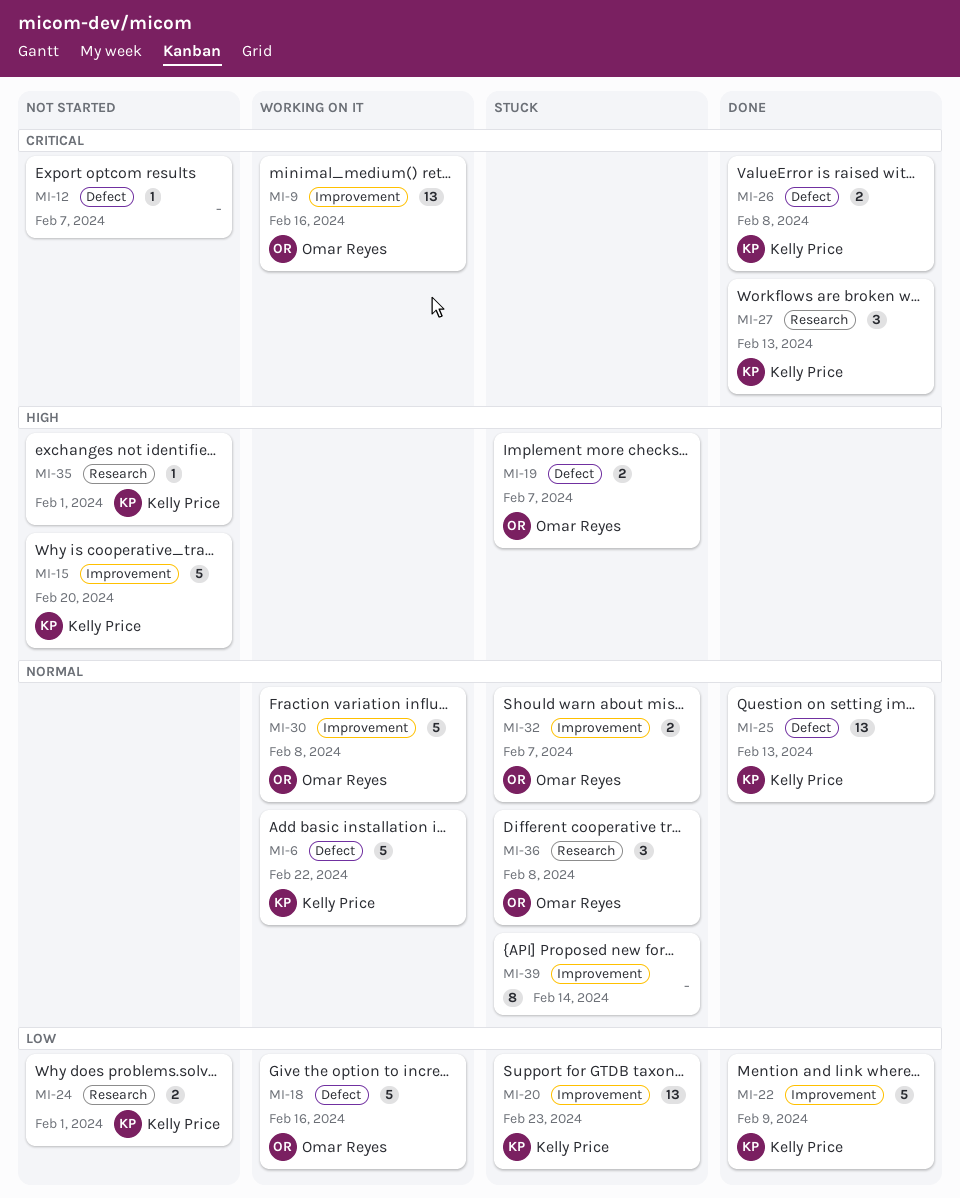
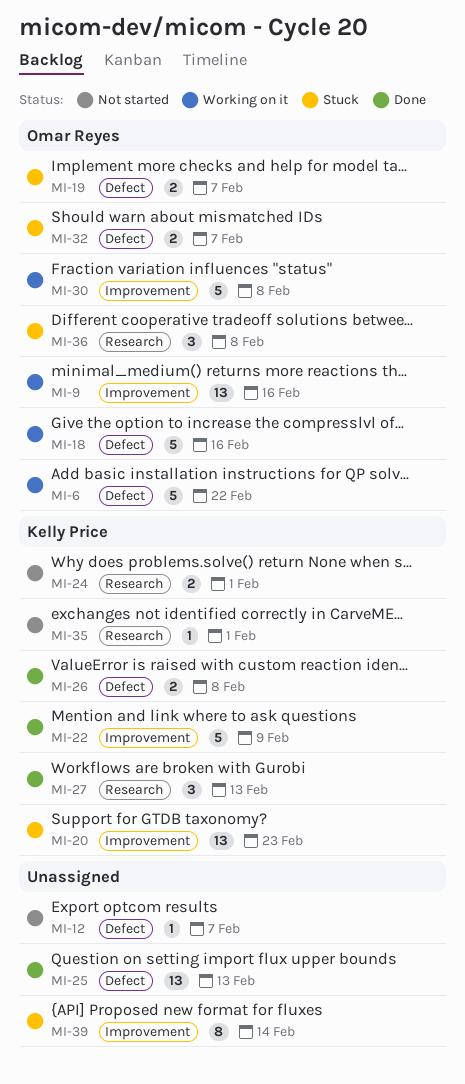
MI-6, owner: Kelly Price -> Omar Reyes
MI-15: present -> none
MI-25, owner: Kelly Price -> none
MI-32, label: Improvement -> Defect

